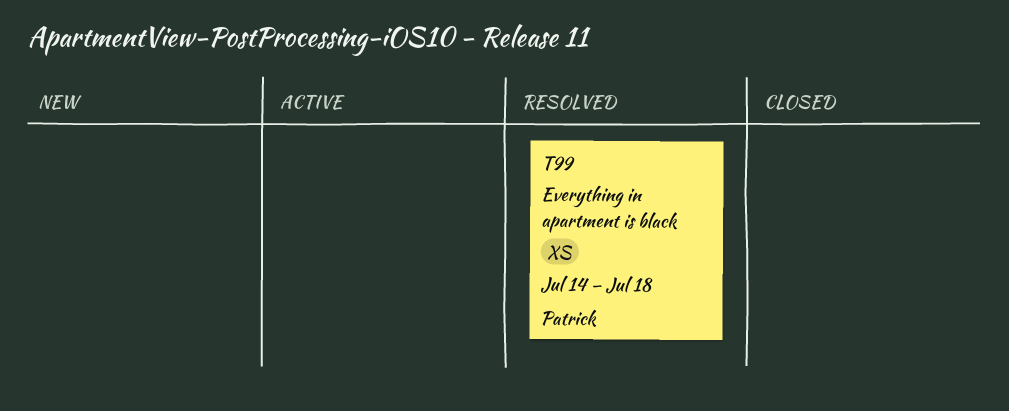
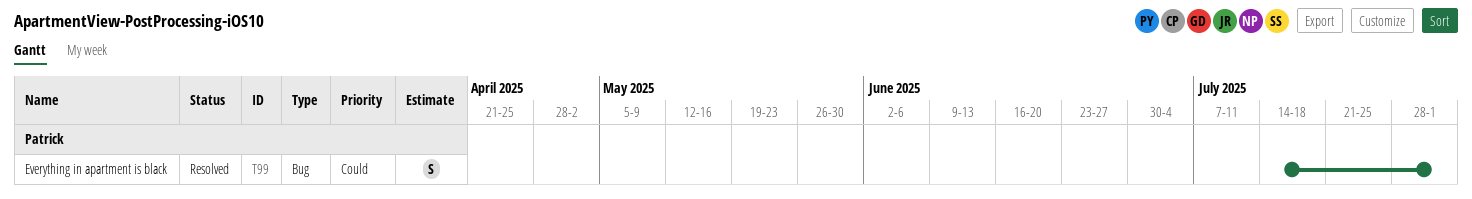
T99, estimate: XS -> S
T99, due: Jul 18 -> Aug 1

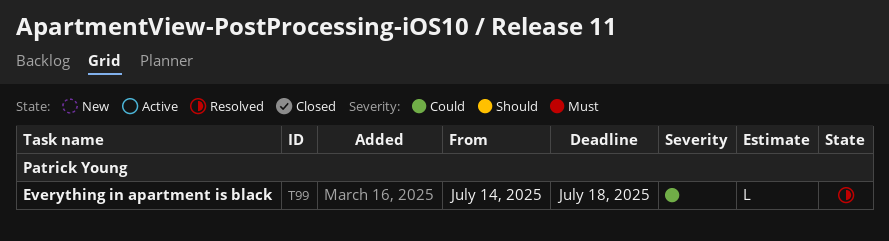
T99, estimate: S -> L
T99, due: Aug 1 -> Jul 18

